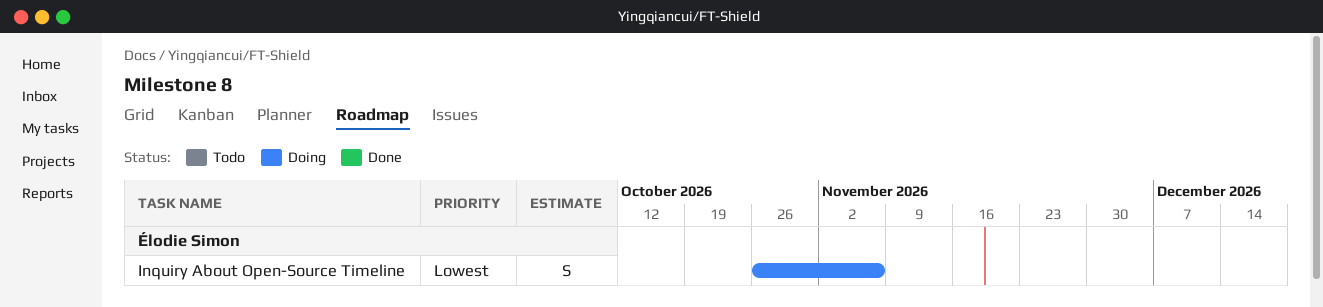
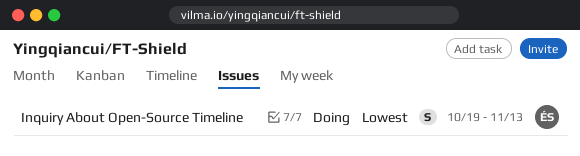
Inquiry About Open-Source Timeline, start: Oct 26 -> Oct 19
Inquiry About Open-Source Timeline, due: Nov 6 -> Nov 13

